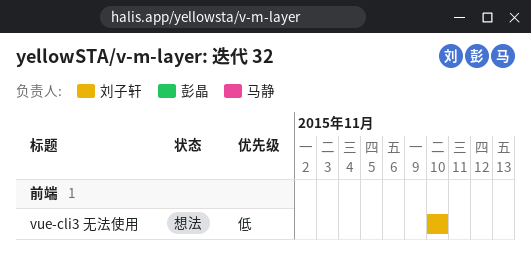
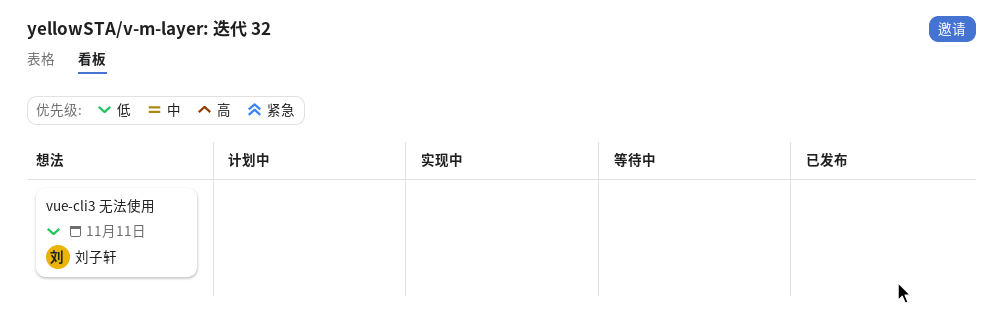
vue-cli3 无法使用, due: Nov 10 -> Nov 11

